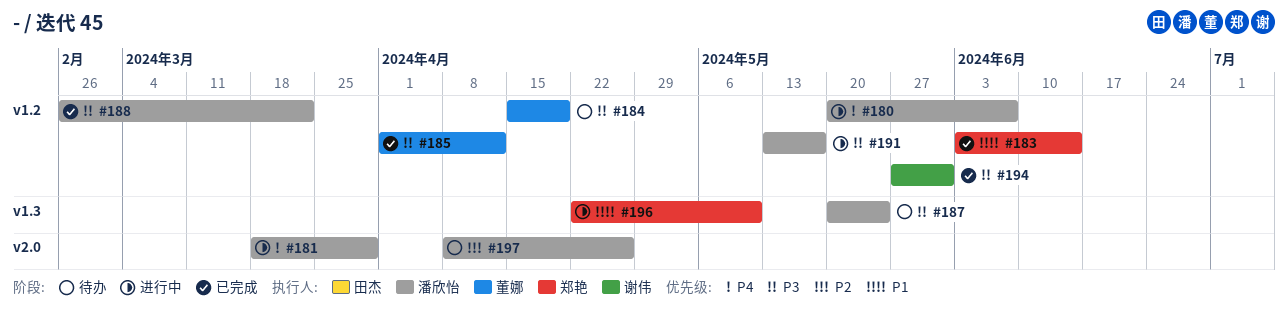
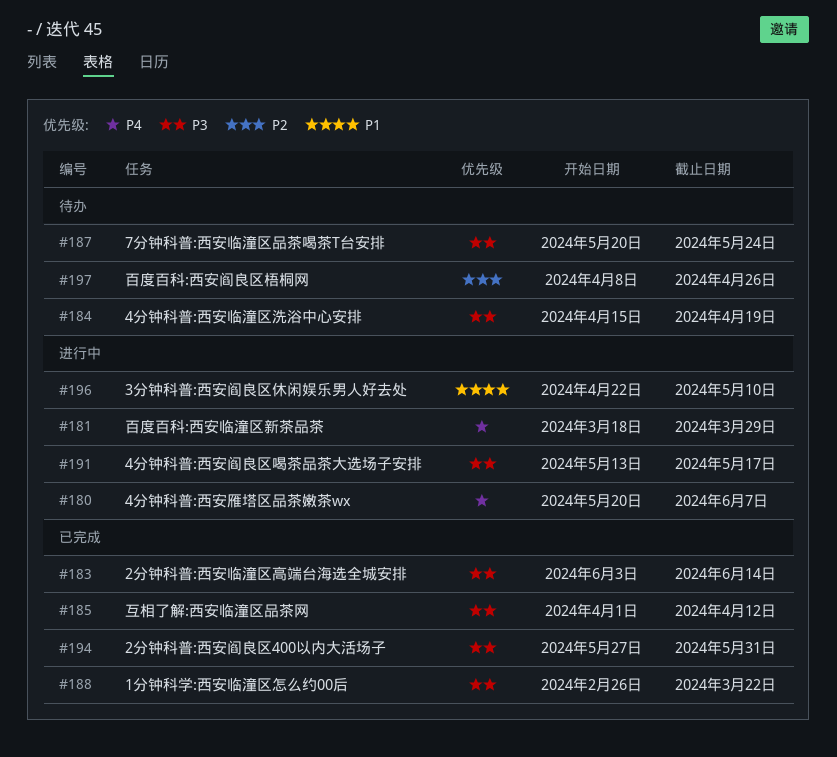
#183, priority: P1 -> P3

